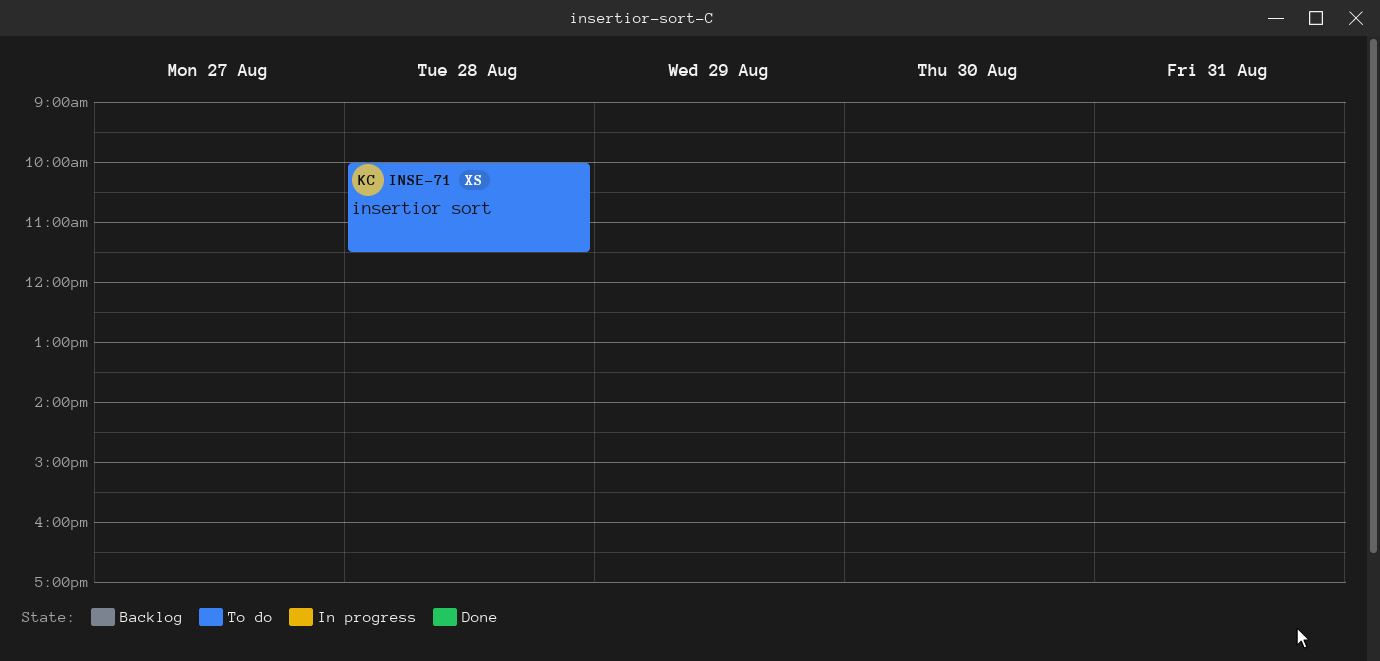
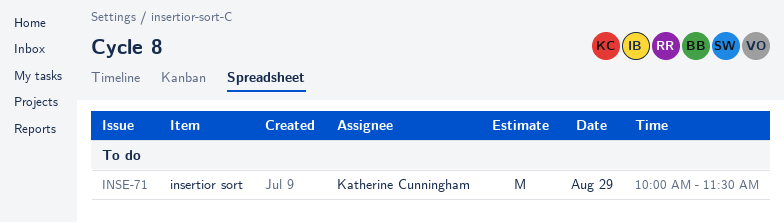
INSE-71, estimate: XS -> M
INSE-71, day: Aug 28 -> Aug 29

